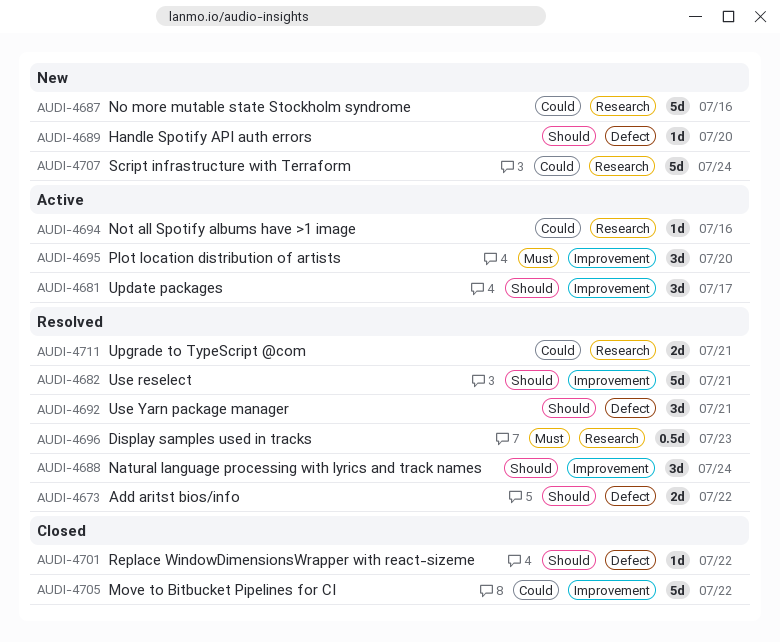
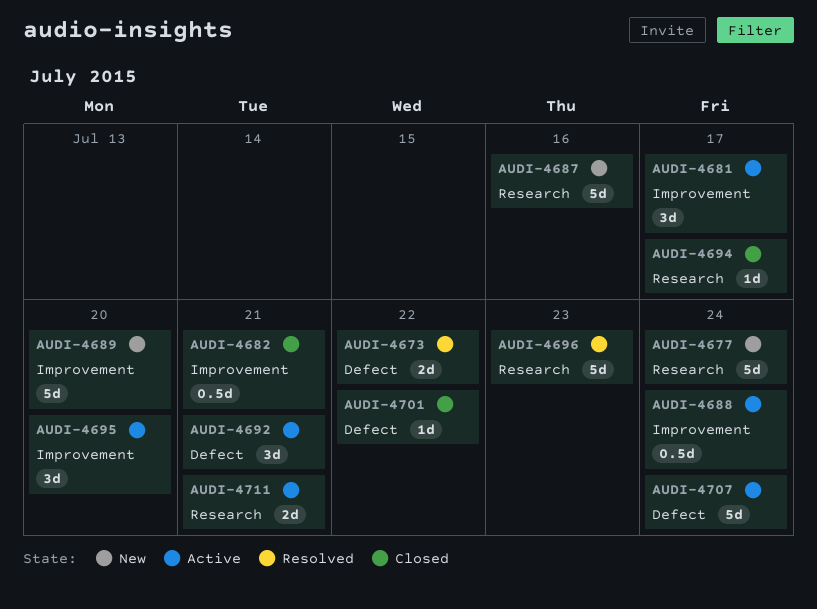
AUDI-4677: none -> present
AUDI-4682, status: Resolved -> Closed
AUDI-4682, estimate: 5d -> 0.5d
AUDI-4688, status: Resolved -> Active
AUDI-4688, estimate: 3d -> 0.5d
AUDI-4689, label: Defect -> Improvement
AUDI-4689, estimate: 1d -> 5d
AUDI-4692, status: Resolved -> Active
AUDI-4694, status: Active -> Closed
AUDI-4694, due: Jul 16 -> Jul 17
AUDI-4696, estimate: 0.5d -> 5d
AUDI-4705: present -> none
AUDI-4707, status: New -> Active
AUDI-4707, label: Research -> Defect
AUDI-4711, status: Resolved -> Active

